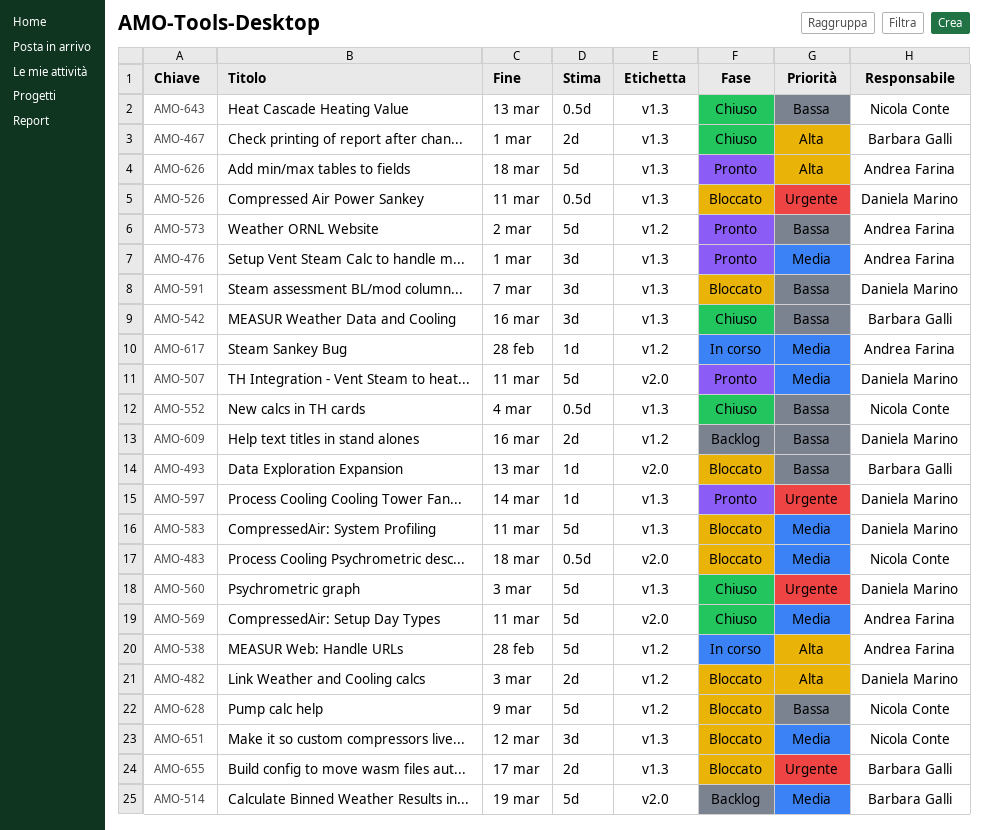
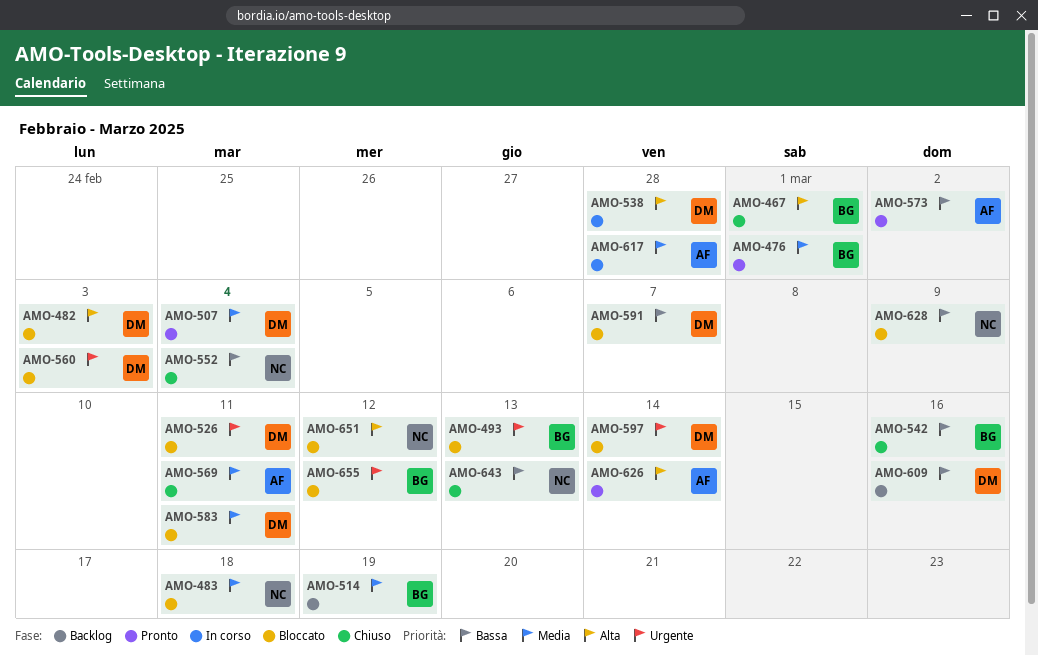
AMO-476, owner: Andrea Farina -> Barbara Galli
AMO-493, priority: Bassa -> Urgente
AMO-507, due: Mar 11 -> Mar 4
AMO-538, owner: Andrea Farina -> Daniela Marino
AMO-560, status: Chiuso -> Bloccato
AMO-597, status: Pronto -> Bloccato
AMO-626, due: Mar 18 -> Mar 14
AMO-651, priority: Media -> Alta
AMO-655, due: Mar 17 -> Mar 12

